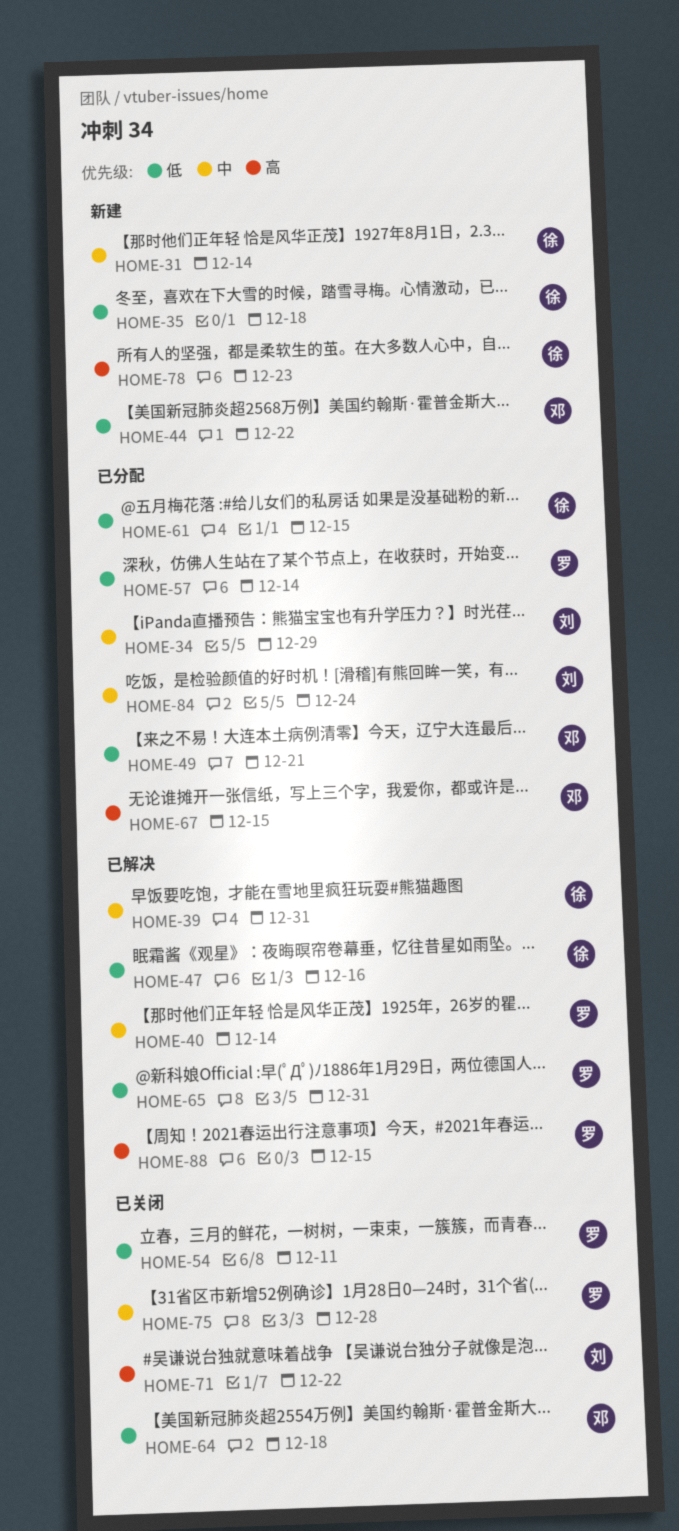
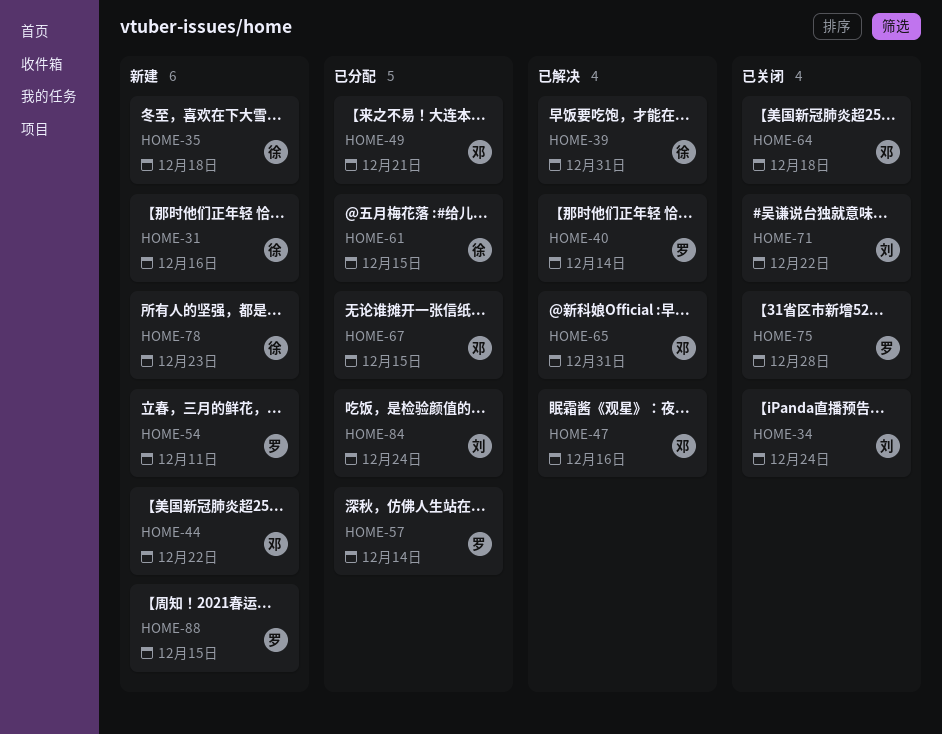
HOME-31, due: Dec 14 -> Dec 16
HOME-34, status: 已分配 -> 已关闭
HOME-34, due: Dec 29 -> Dec 24
HOME-47, owner: 徐 -> 邓
HOME-54, status: 已关闭 -> 新建
HOME-65, owner: 罗 -> 邓
HOME-88, status: 已解决 -> 新建

